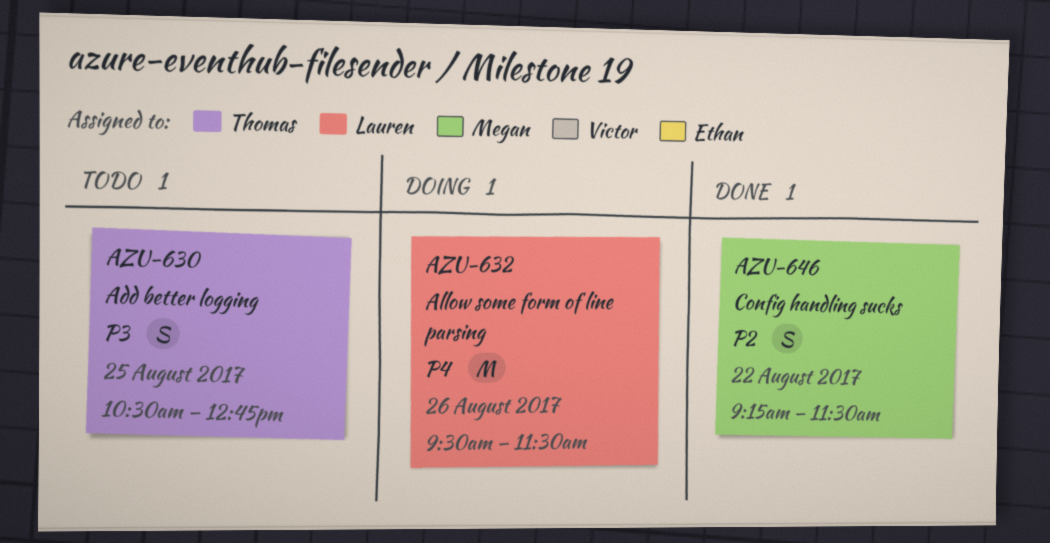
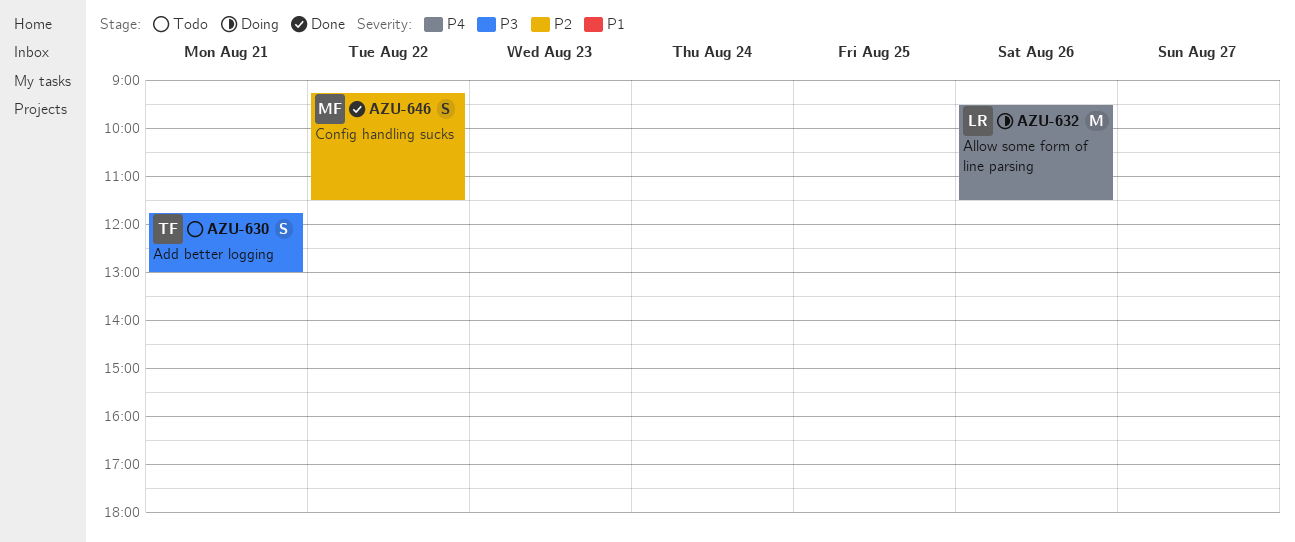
AZU-630, day: Aug 25 -> Aug 21
AZU-630, begins: 10:30 -> 11:45
AZU-630, ends: 12:45 -> 13:00

